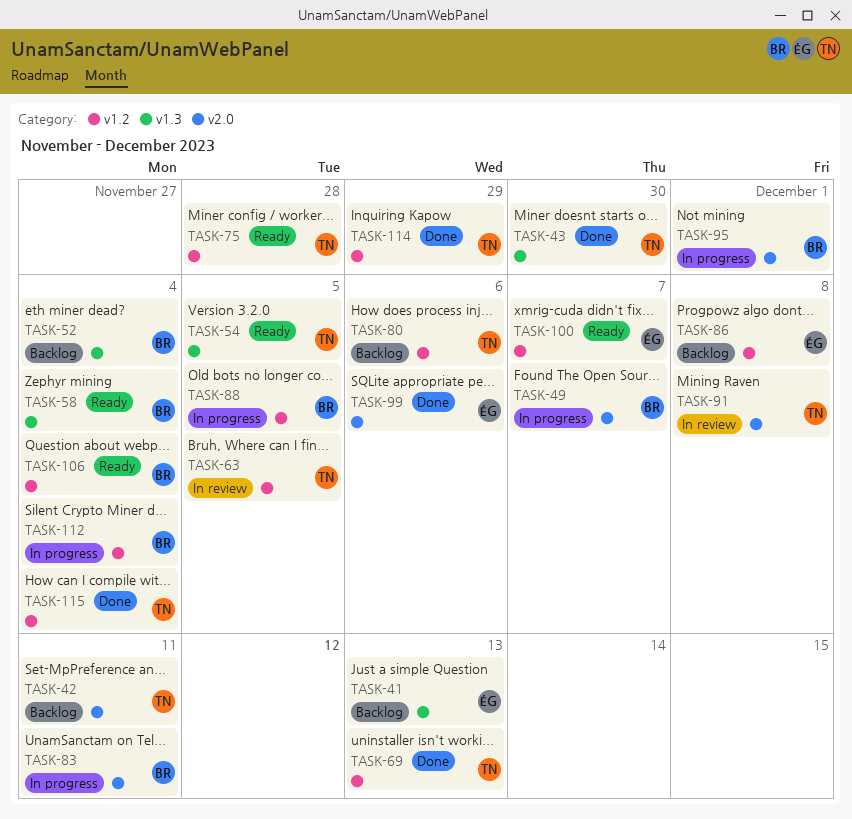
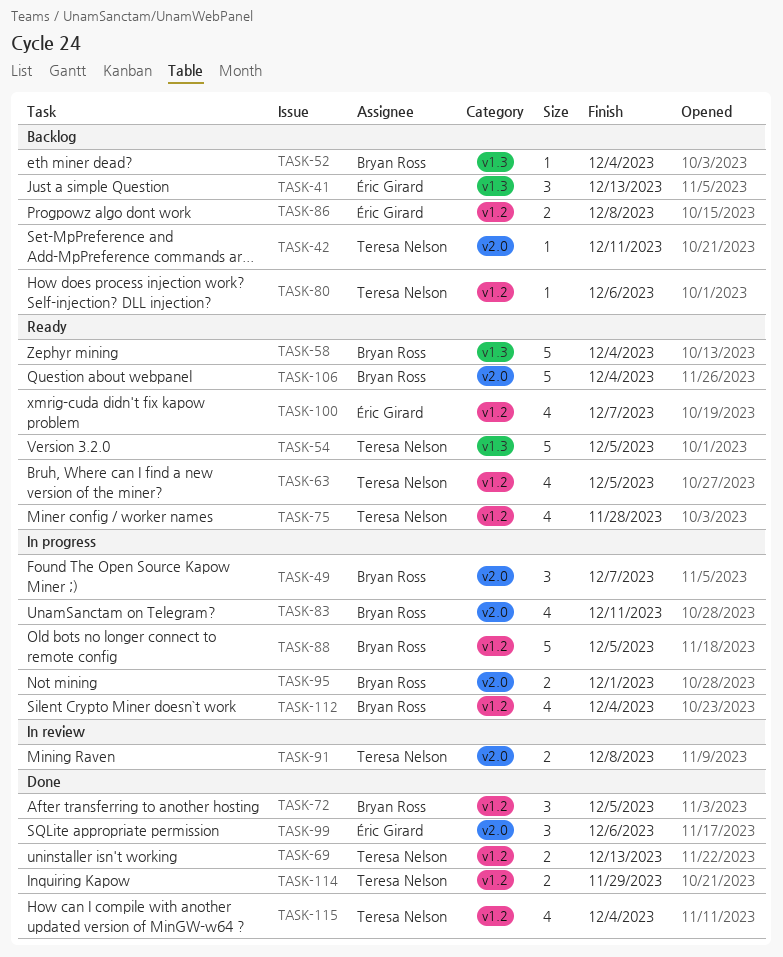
TASK-43: present -> none
TASK-63, status: In review -> Ready
TASK-72: none -> present
TASK-106, label: v1.2 -> v2.0

